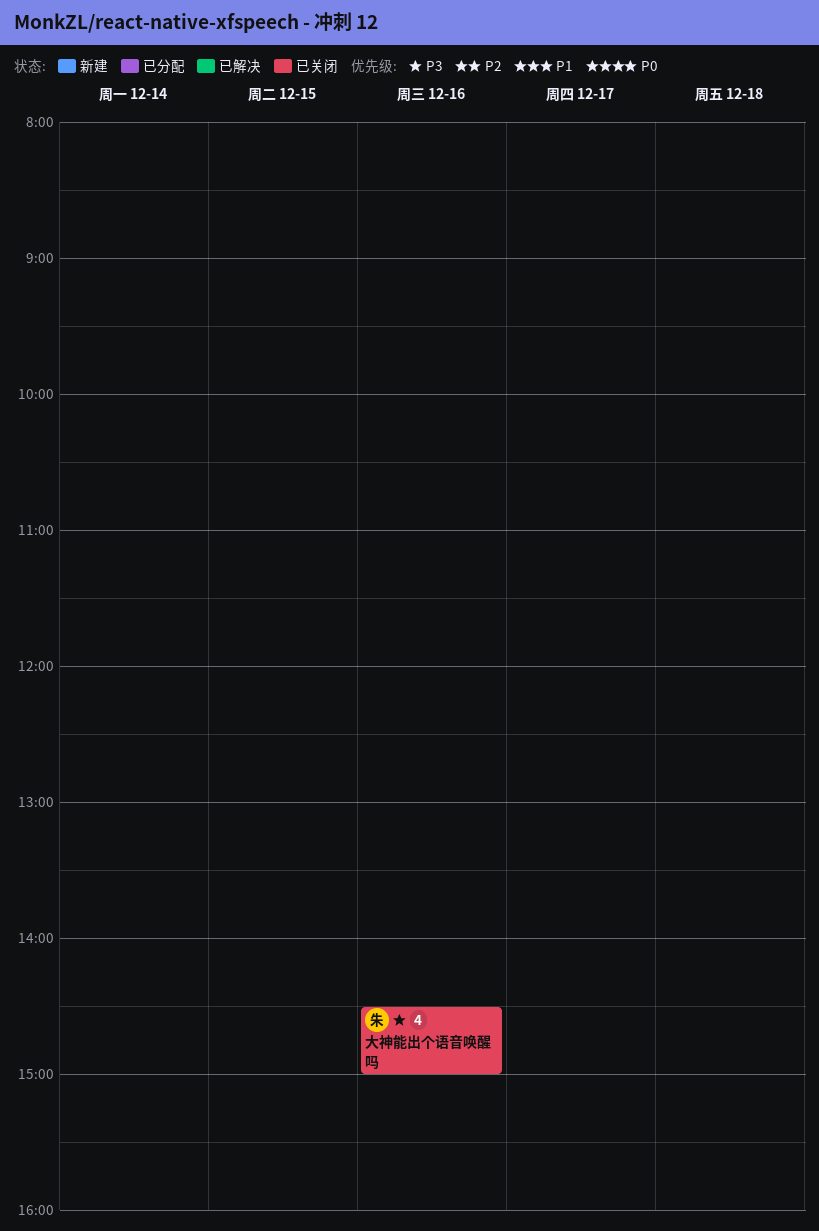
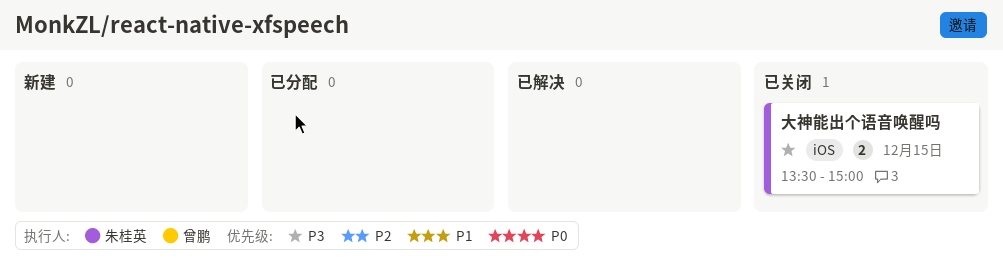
大神能出个语音唤醒吗, estimate: 4 -> 2
大神能出个语音唤醒吗, day: Dec 16 -> Dec 15
大神能出个语音唤醒吗, begins: 14:30 -> 13:30

